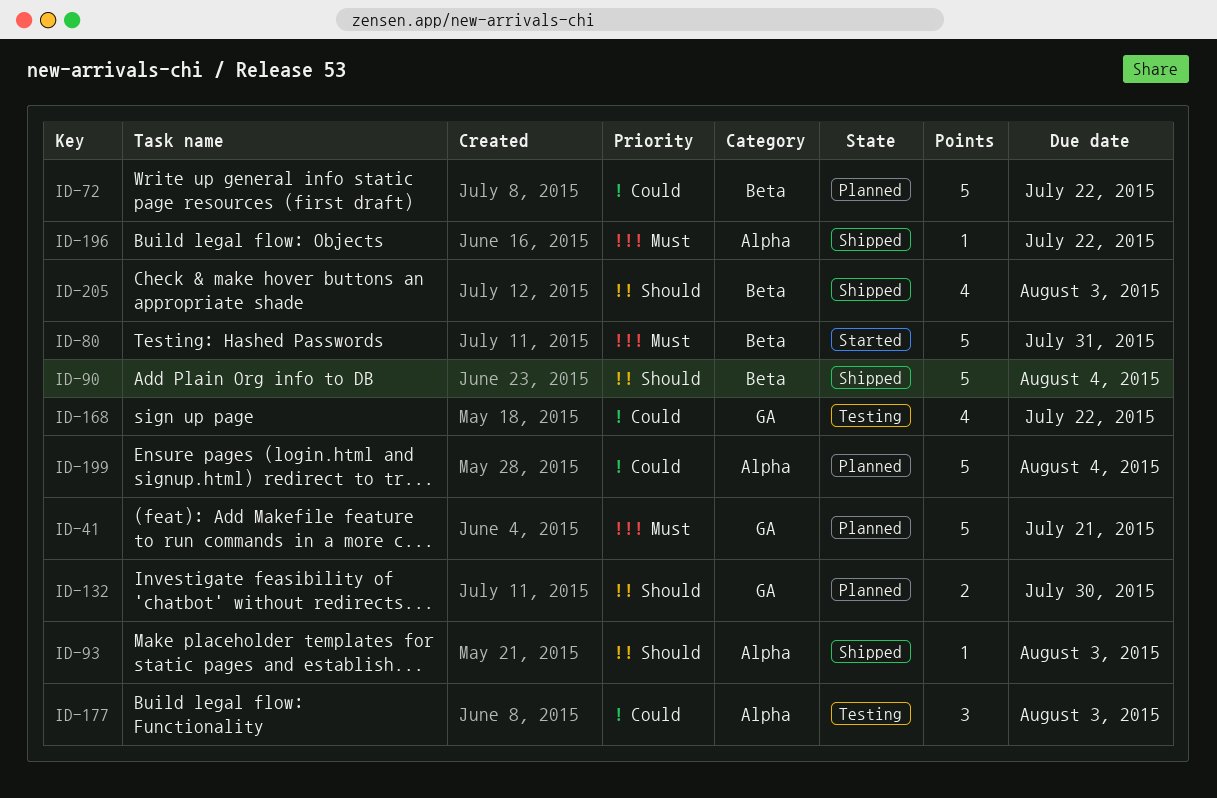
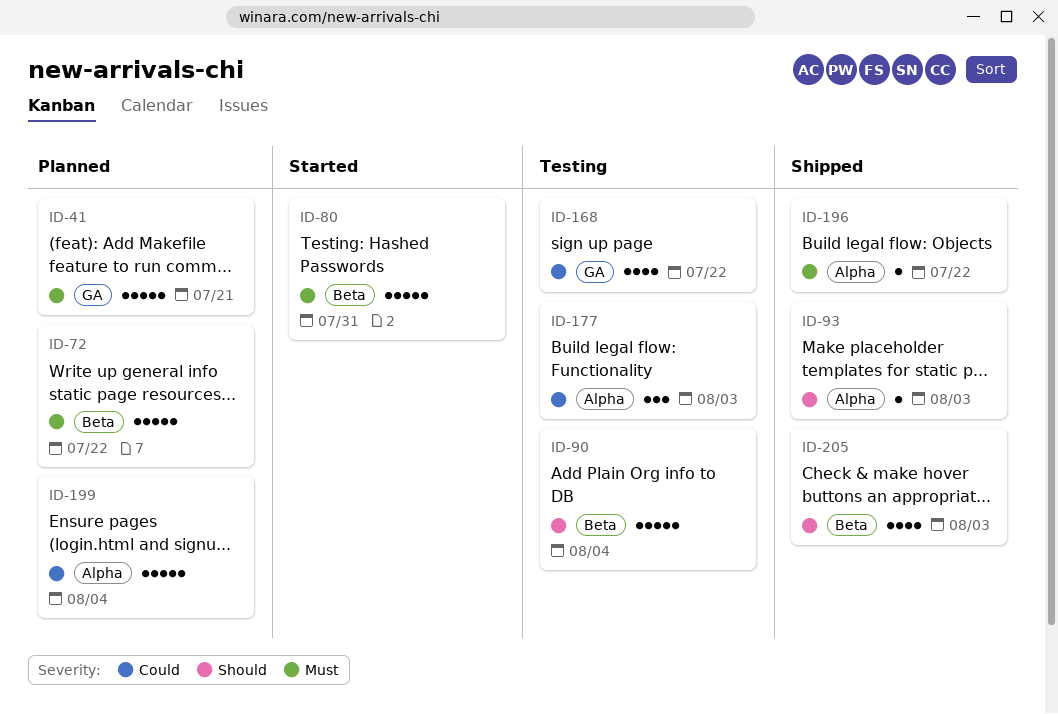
ID-72, priority: Could -> Must
ID-90, status: Shipped -> Testing
ID-132: present -> none

